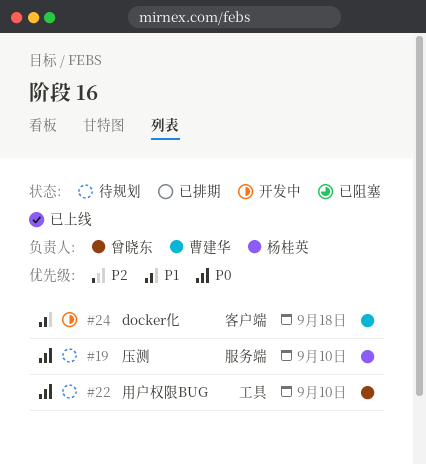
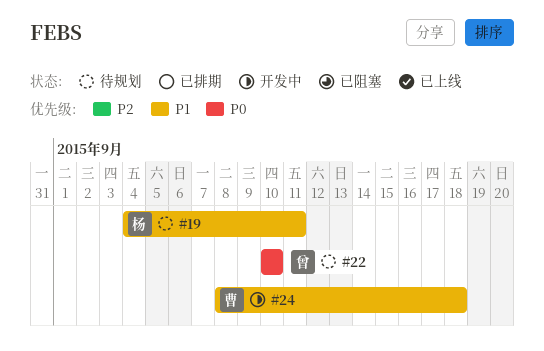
#19, priority: P0 -> P1
#19, due: Sep 10 -> Sep 11

